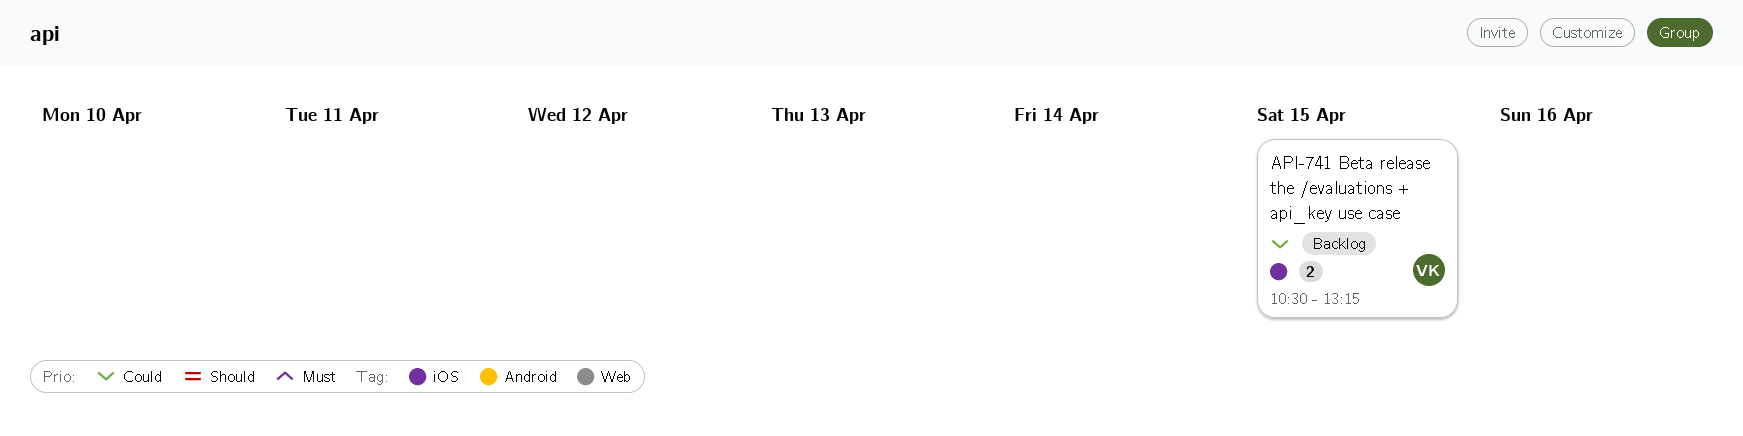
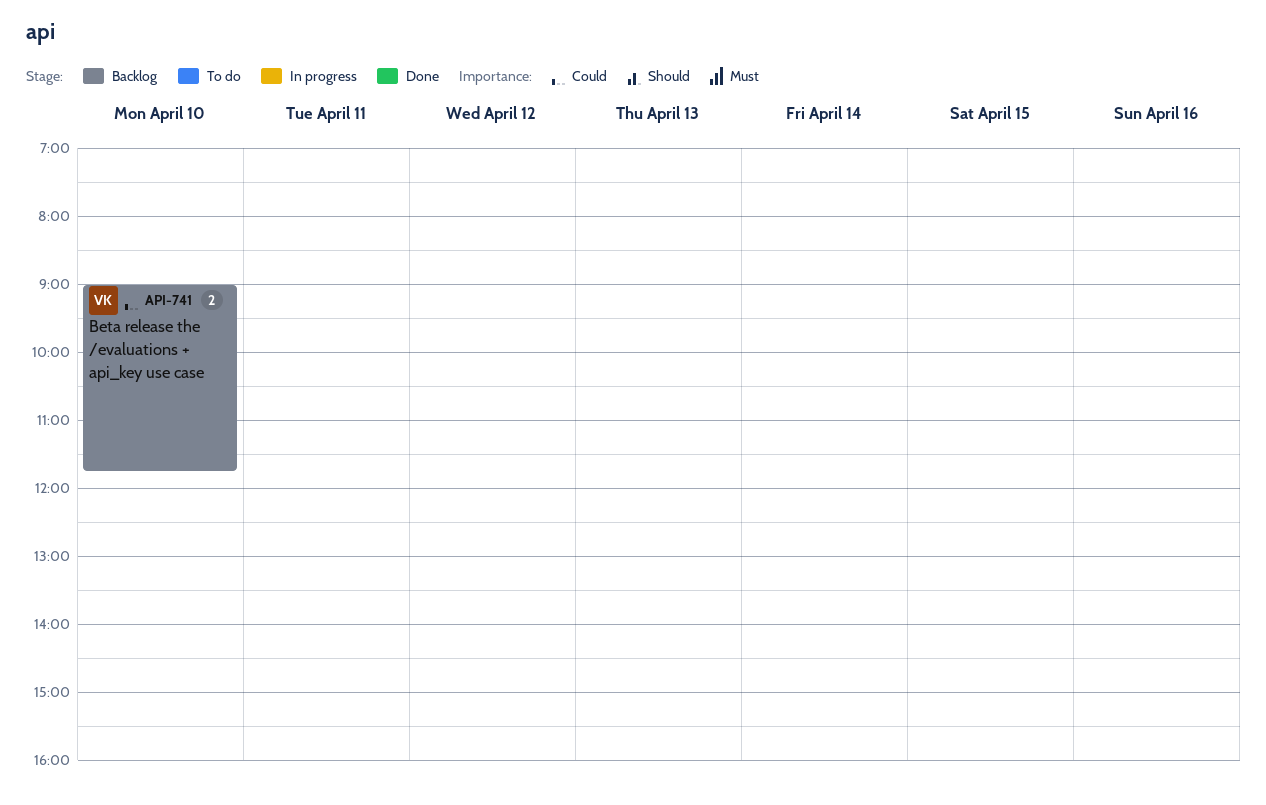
API-741, day: Apr 15 -> Apr 10
API-741, begins: 10:30 -> 09:00
API-741, ends: 13:15 -> 11:45

